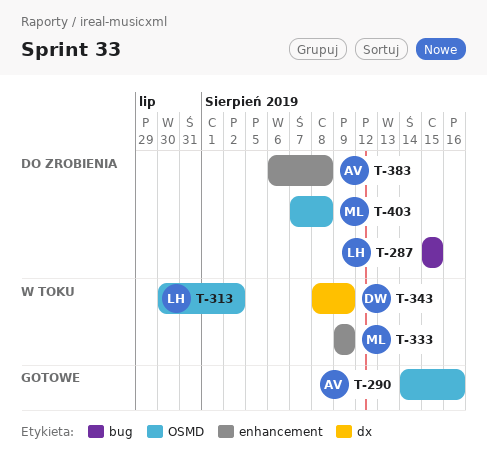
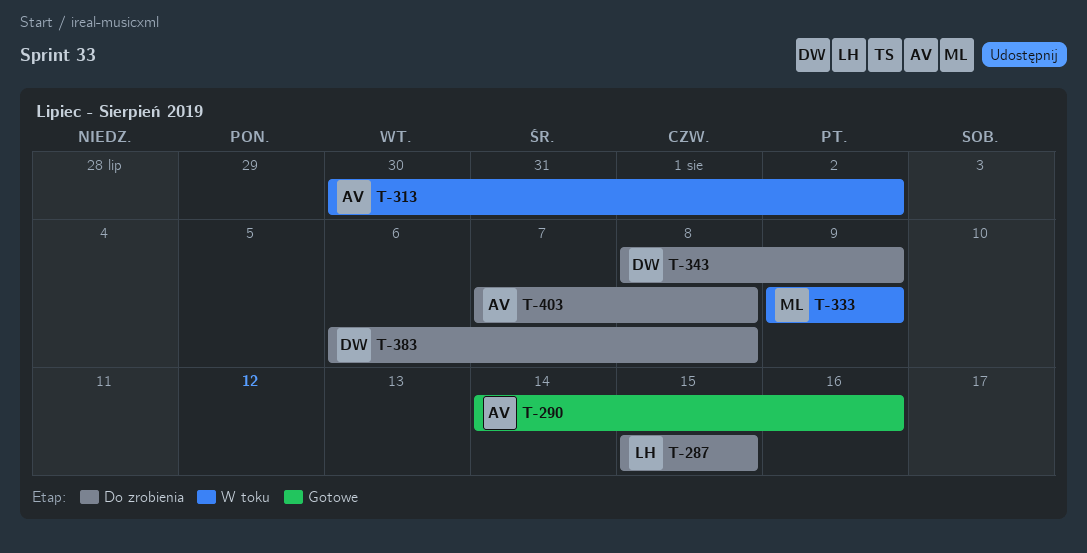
T-313, owner: LH -> AV
T-343, status: W toku -> Do zrobienia
T-383, owner: AV -> DW
T-403, owner: ML -> AV

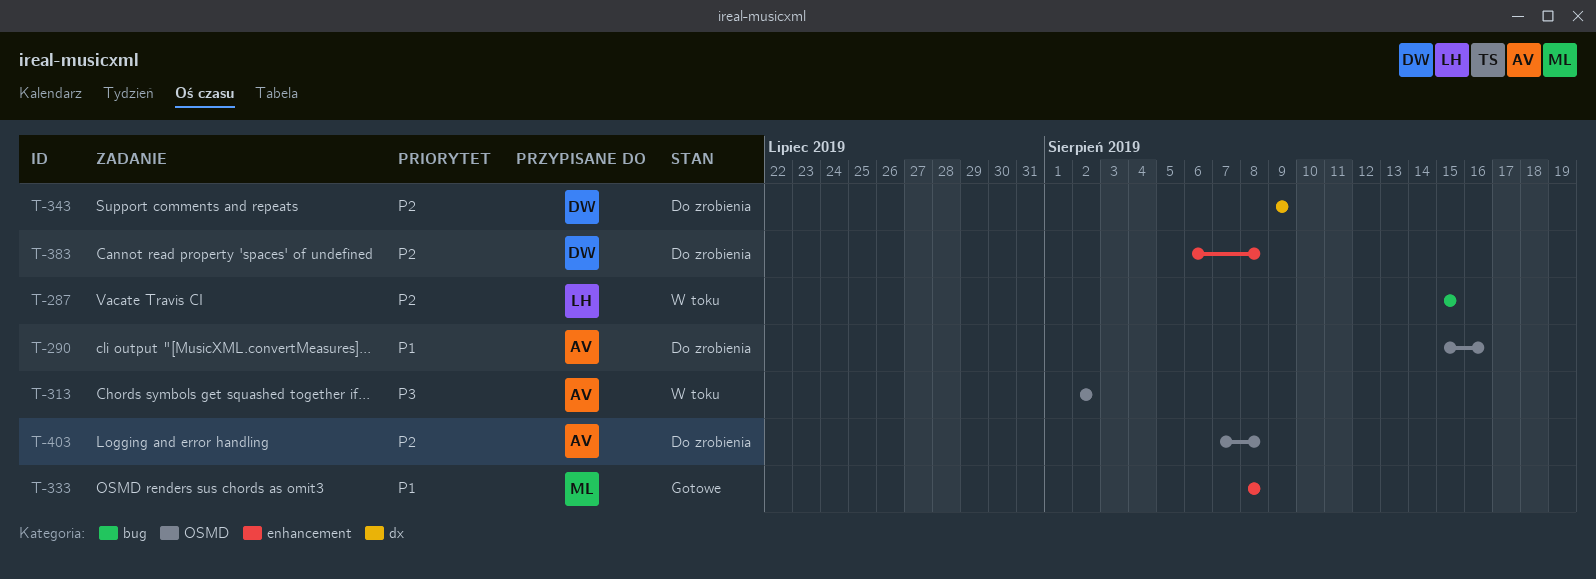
T-287, status: Do zrobienia -> W toku
T-290, status: Gotowe -> Do zrobienia
T-290, start: Aug 14 -> Aug 15
T-313, start: Jul 30 -> Aug 2
T-333, status: W toku -> Gotowe
T-333, start: Aug 9 -> Aug 8
T-333, due: Aug 9 -> Aug 8
T-343, start: Aug 8 -> Aug 9

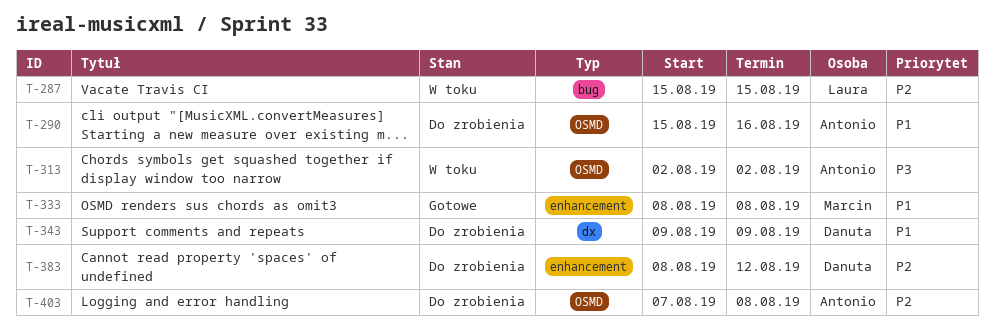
T-343, priority: P2 -> P1
T-383, start: Aug 6 -> Aug 8
T-383, due: Aug 8 -> Aug 12

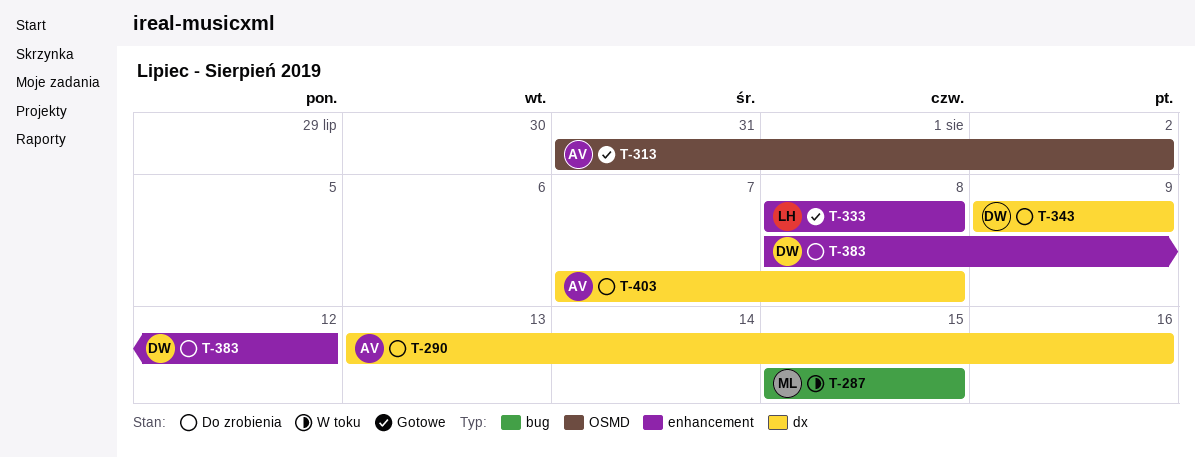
T-287, owner: Laura -> Marcin
T-290, label: OSMD -> dx
T-290, start: Aug 15 -> Aug 13
T-313, status: W toku -> Gotowe
T-313, start: Aug 2 -> Jul 31
T-333, owner: Marcin -> Laura
T-403, label: OSMD -> dx

